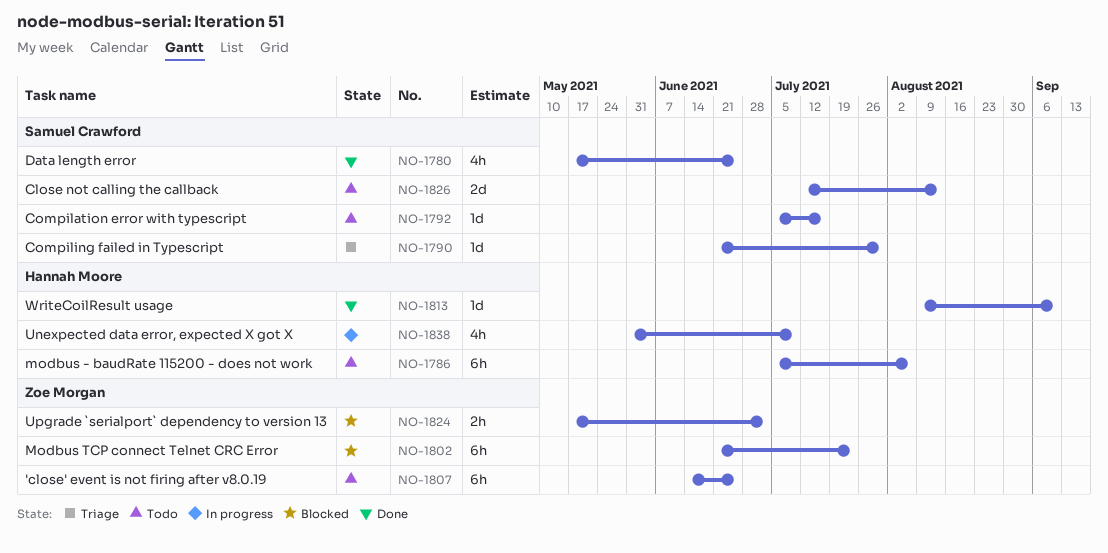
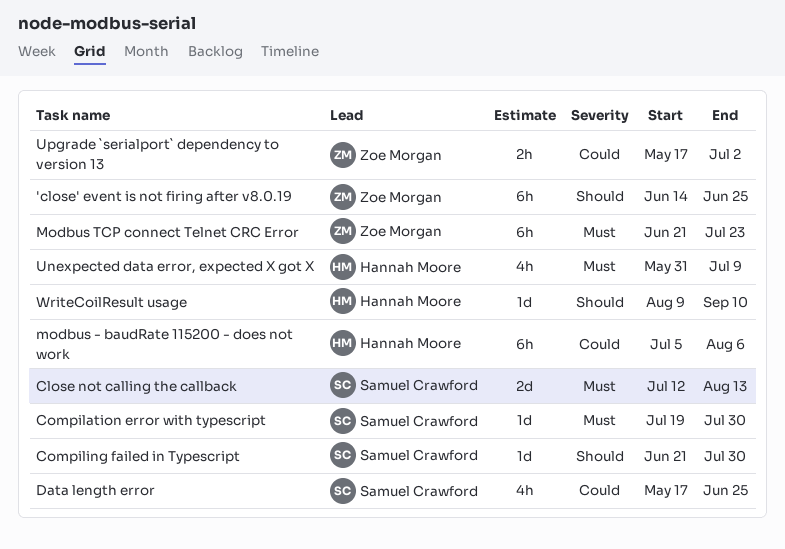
Compilation error with typescript, start: Jul 5 -> Jul 19
Compilation error with typescript, due: Jul 16 -> Jul 30

